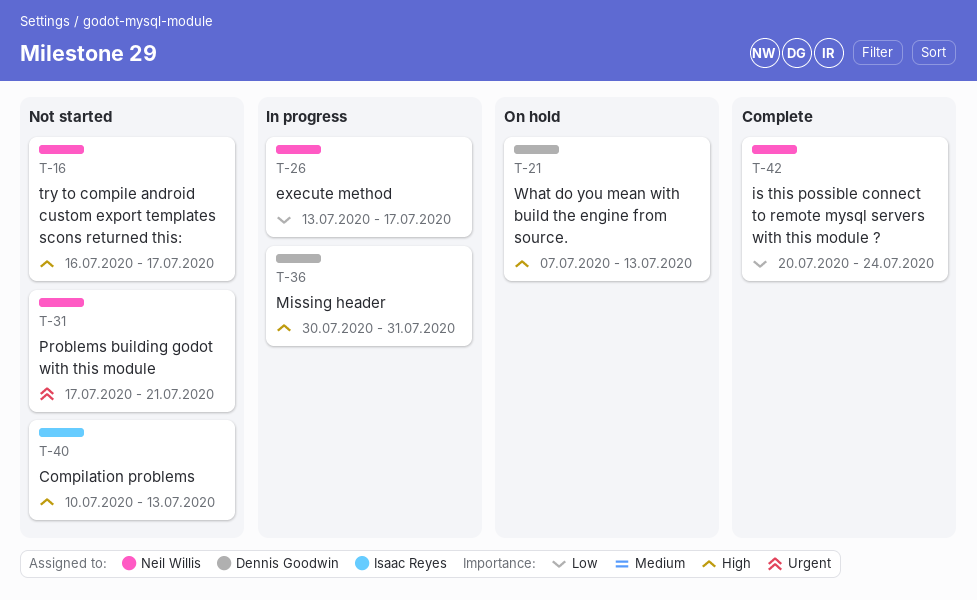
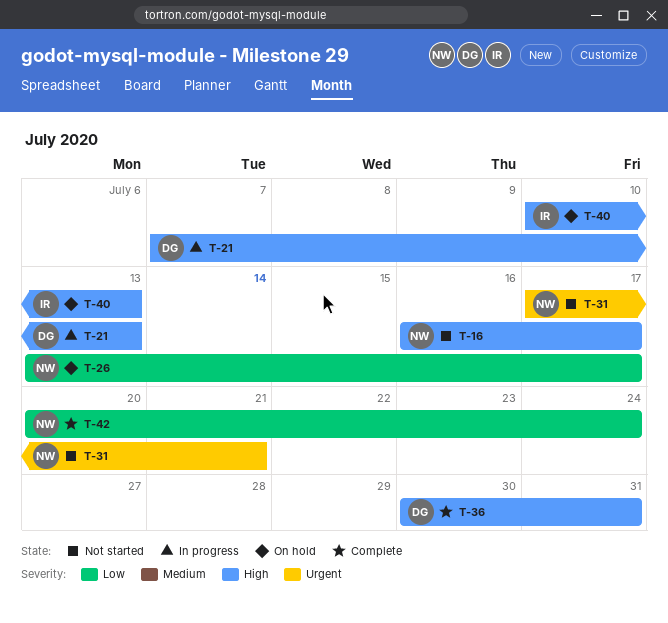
T-21, status: On hold -> In progress
T-26, status: In progress -> On hold
T-36, status: In progress -> Complete
T-40, status: Not started -> On hold

